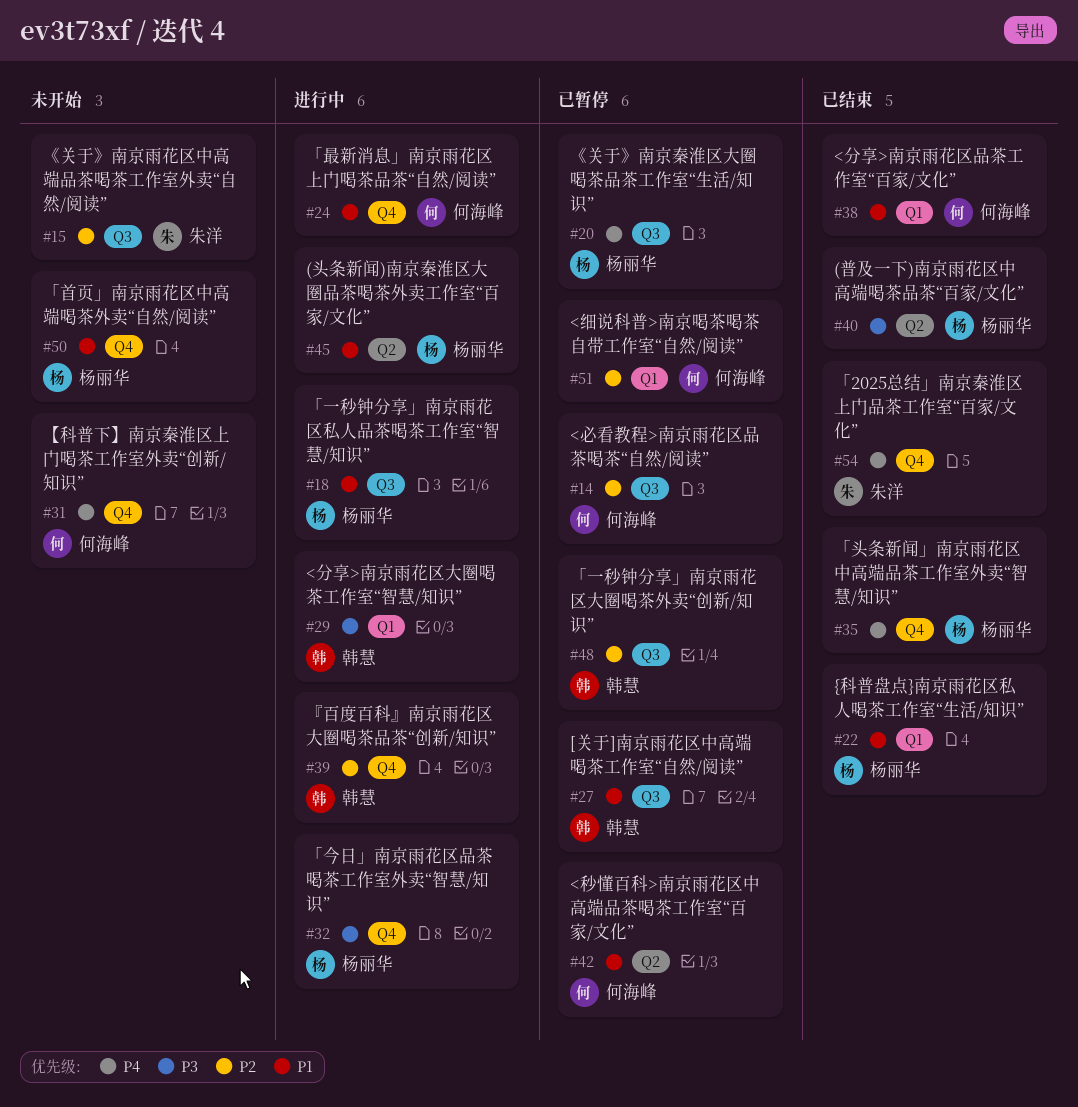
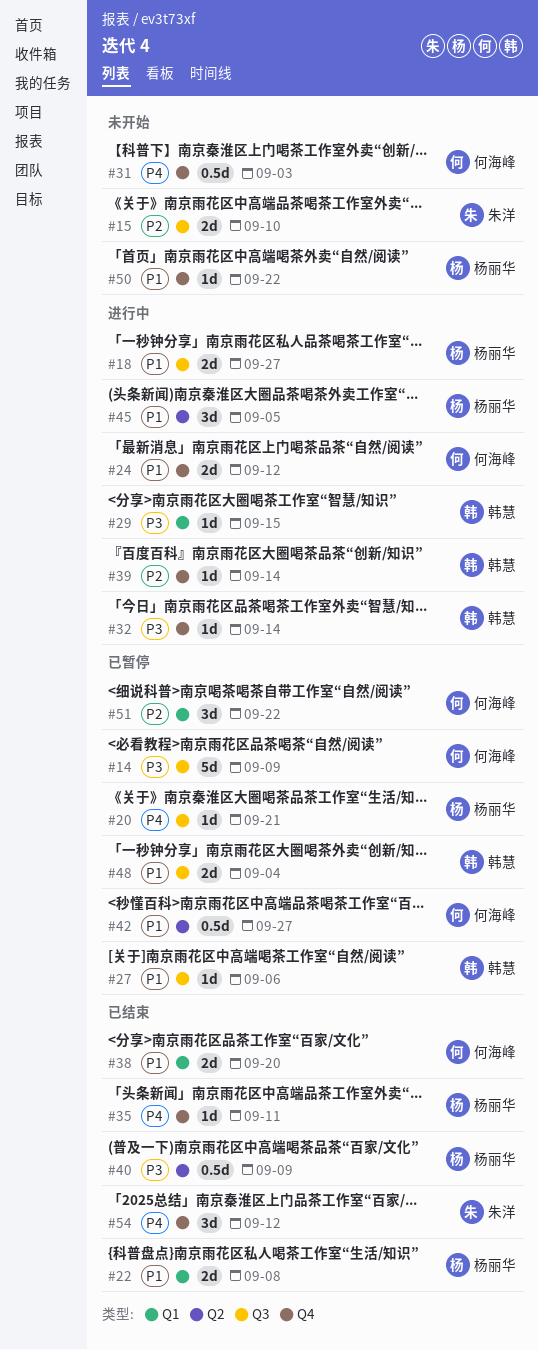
#14, priority: P2 -> P3
#32, owner: 杨丽华 -> 韩慧
#48, priority: P2 -> P1

